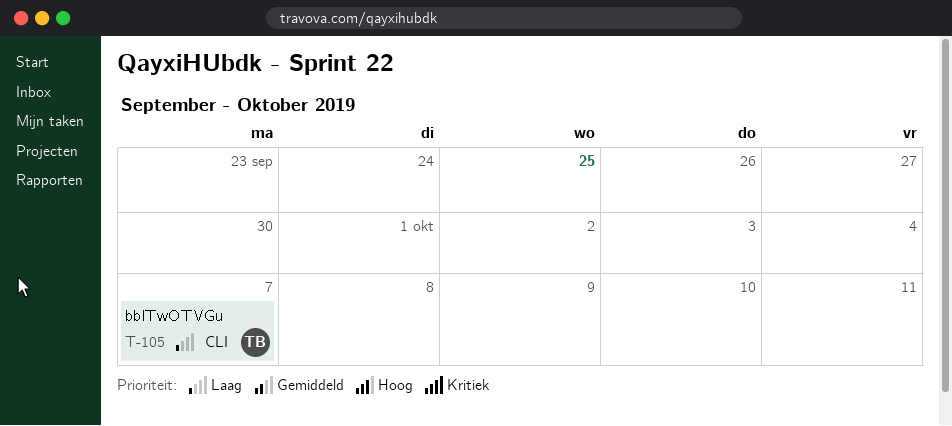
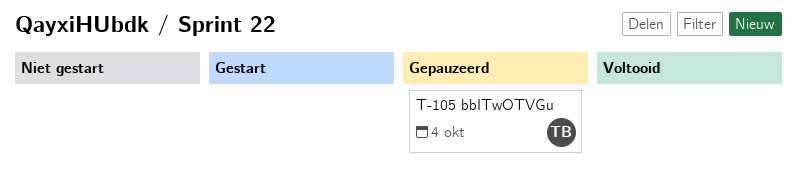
T-105, due: Oct 7 -> Oct 4

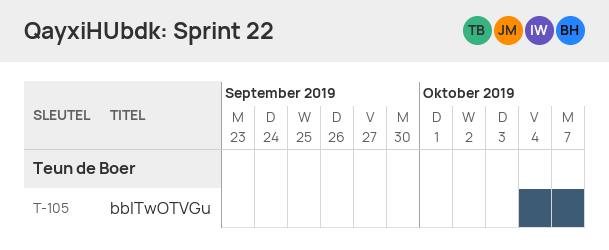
T-105, due: Oct 4 -> Oct 7

